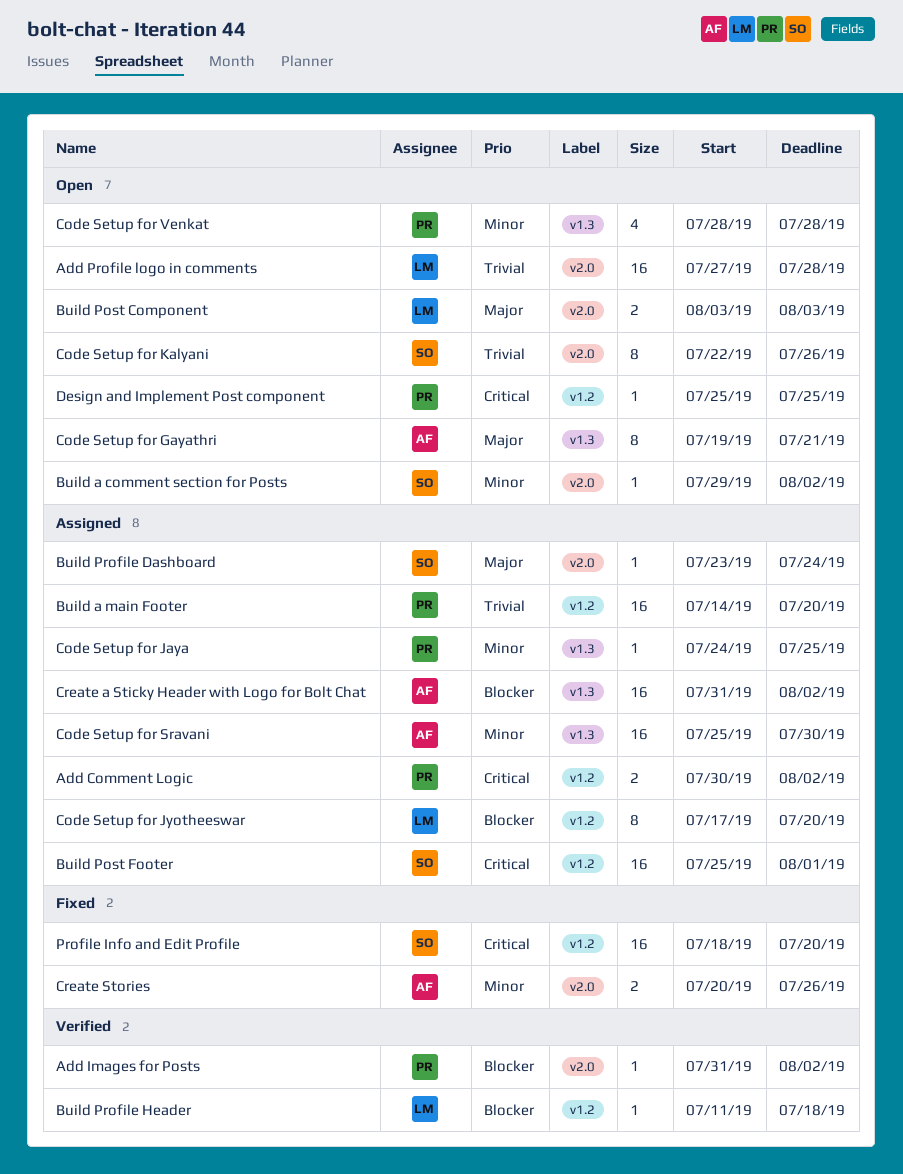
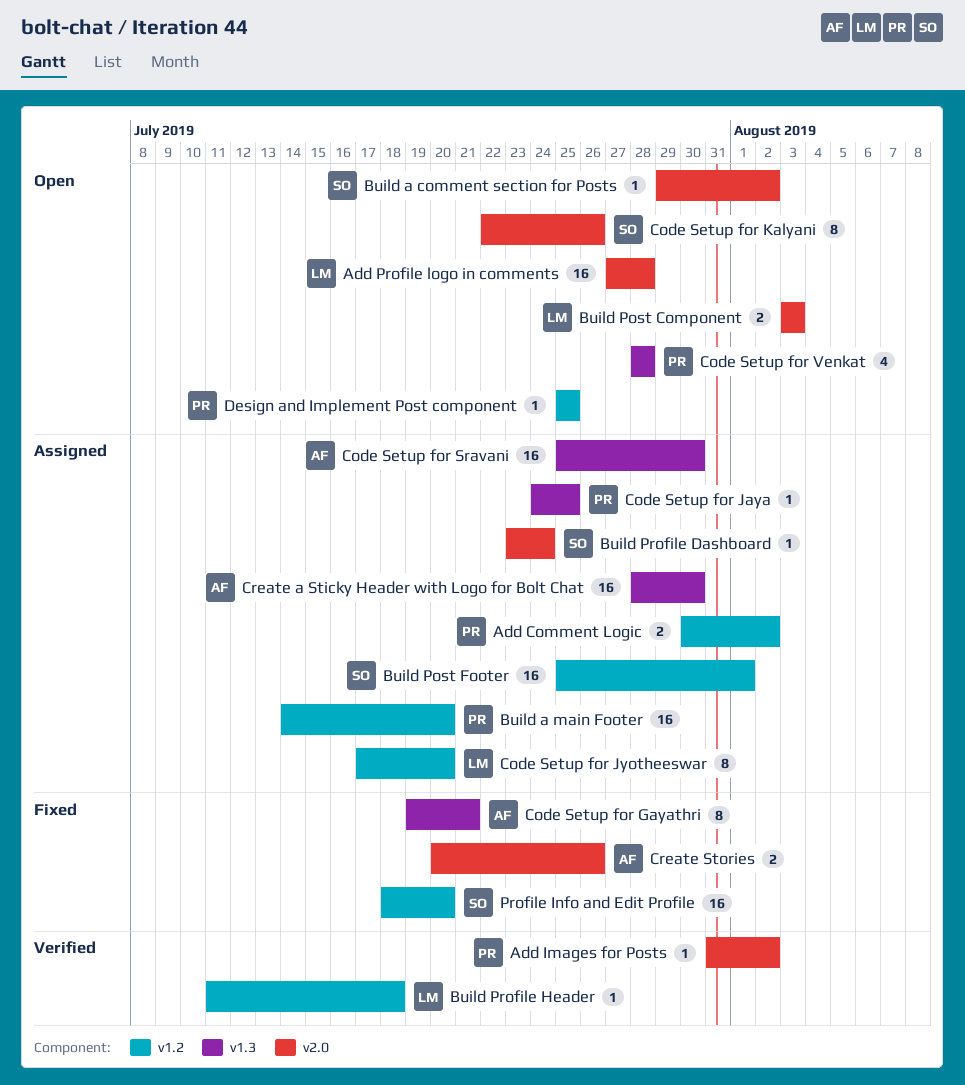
Code Setup for Gayathri, status: Open -> Fixed
Create a Sticky Header with Logo for Bolt Chat, start: Jul 31 -> Jul 28
Create a Sticky Header with Logo for Bolt Chat, due: Aug 2 -> Jul 30

